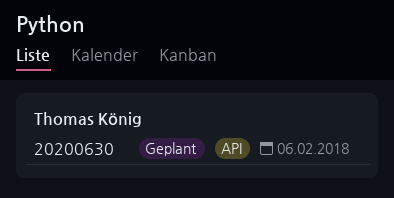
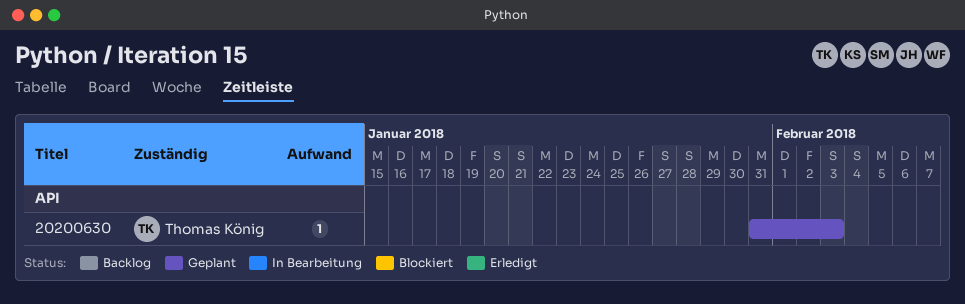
20200630, due: Feb 6 -> Feb 3

